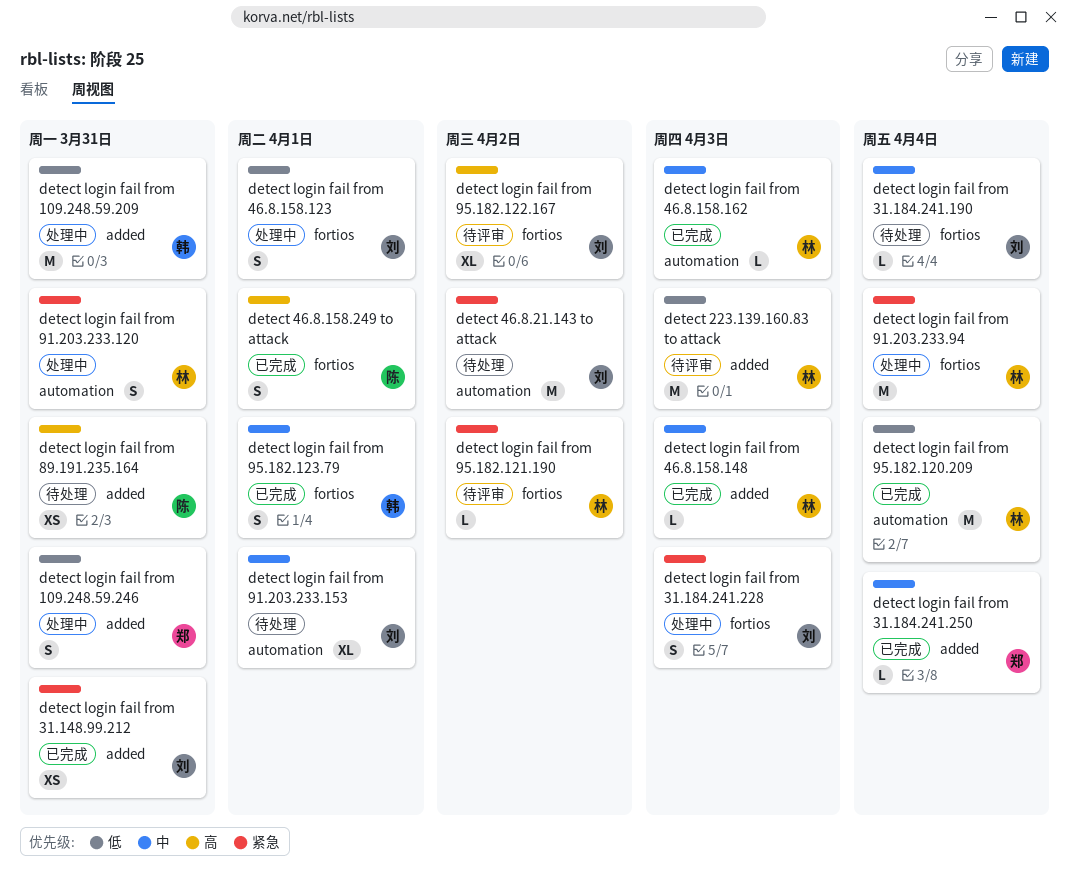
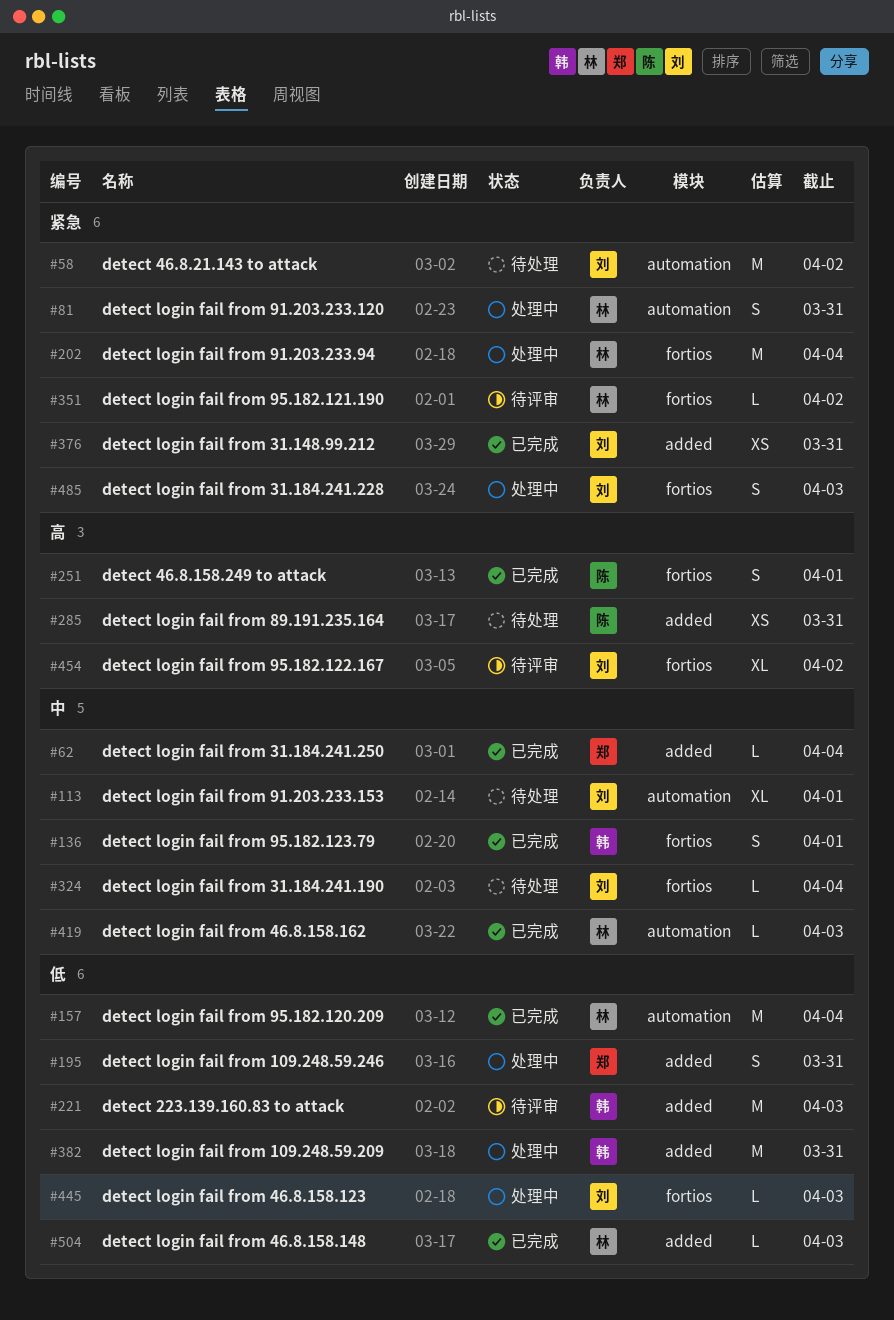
detect 223.139.160.83 to attack, owner: 林 -> 韩
detect login fail from 46.8.158.123, estimate: S -> L
detect login fail from 46.8.158.123, due: Apr 1 -> Apr 3
detect login fail from 46.8.158.148, priority: 中 -> 低

